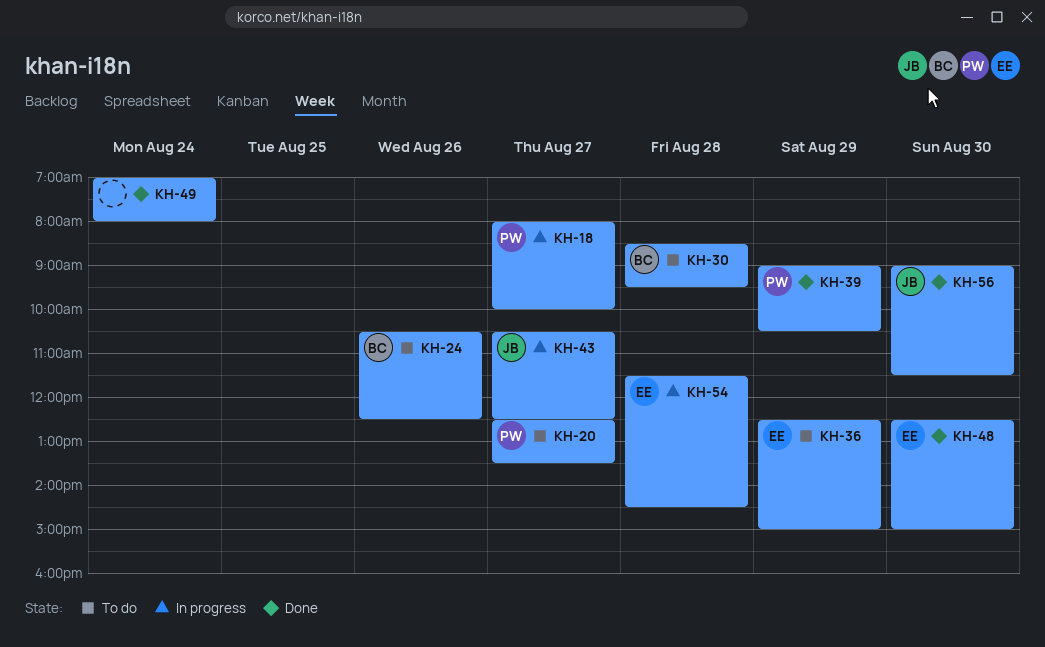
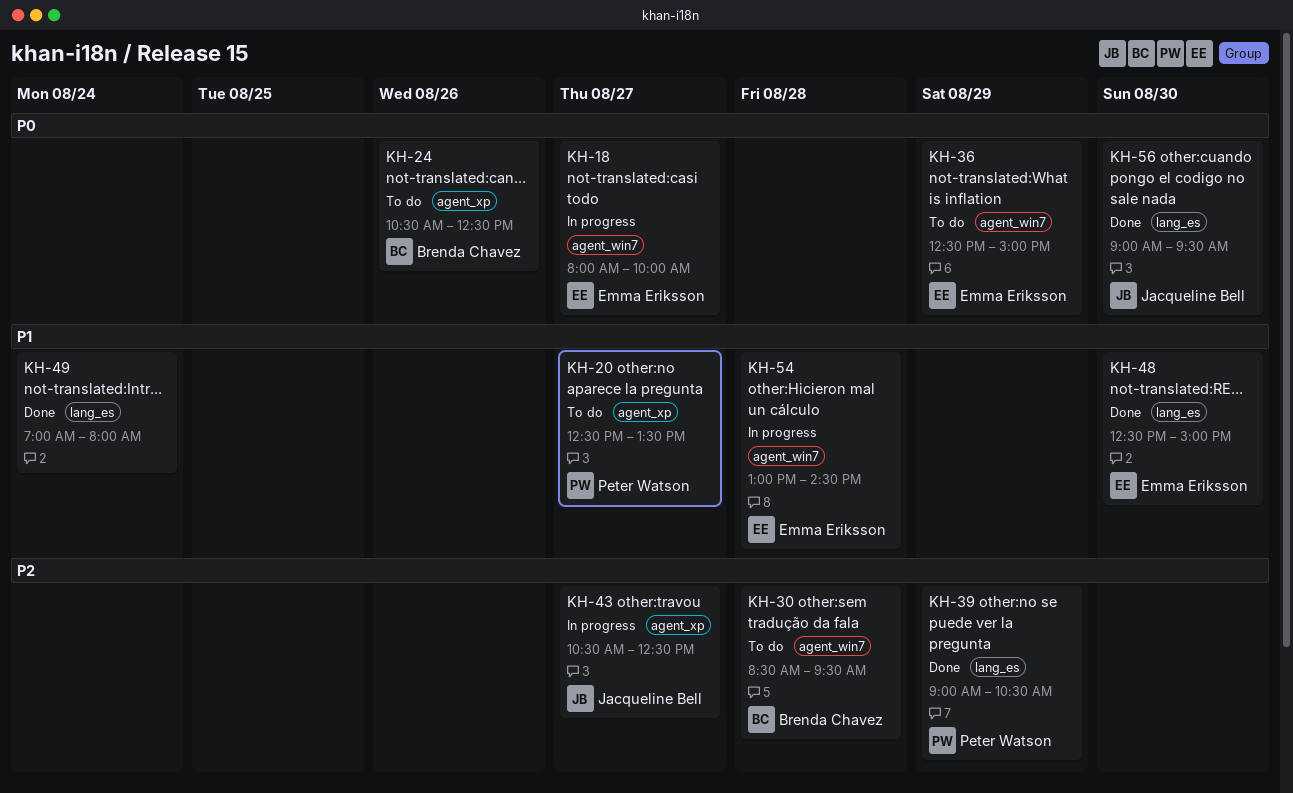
KH-18, owner: Peter Watson -> Emma Eriksson
KH-54, begins: 11:30 -> 13:00
KH-56, ends: 11:30 -> 09:30

